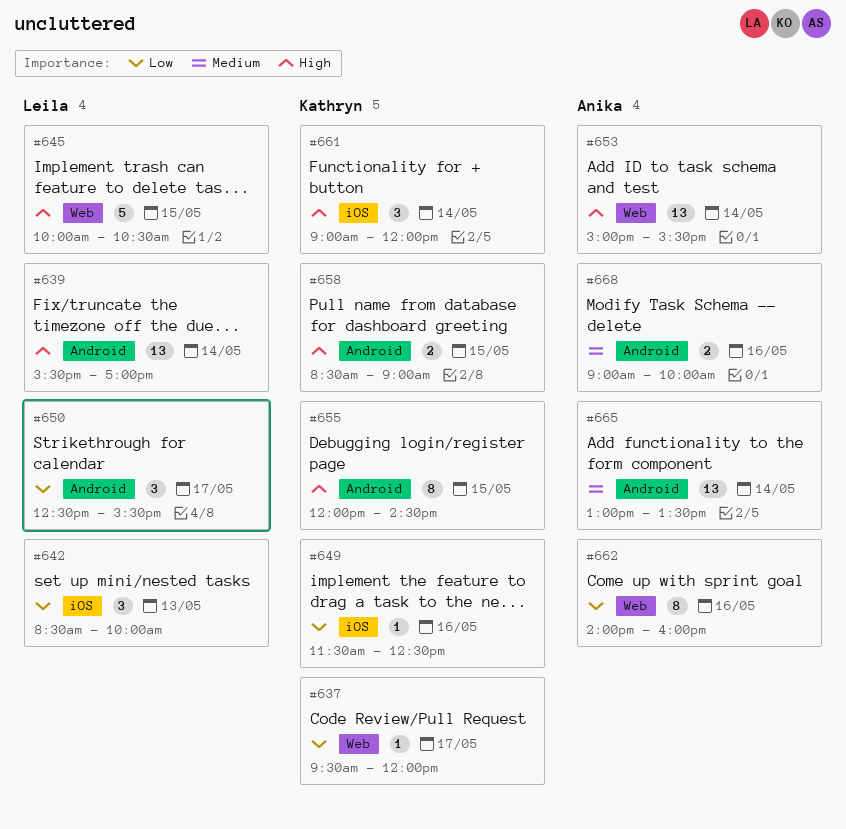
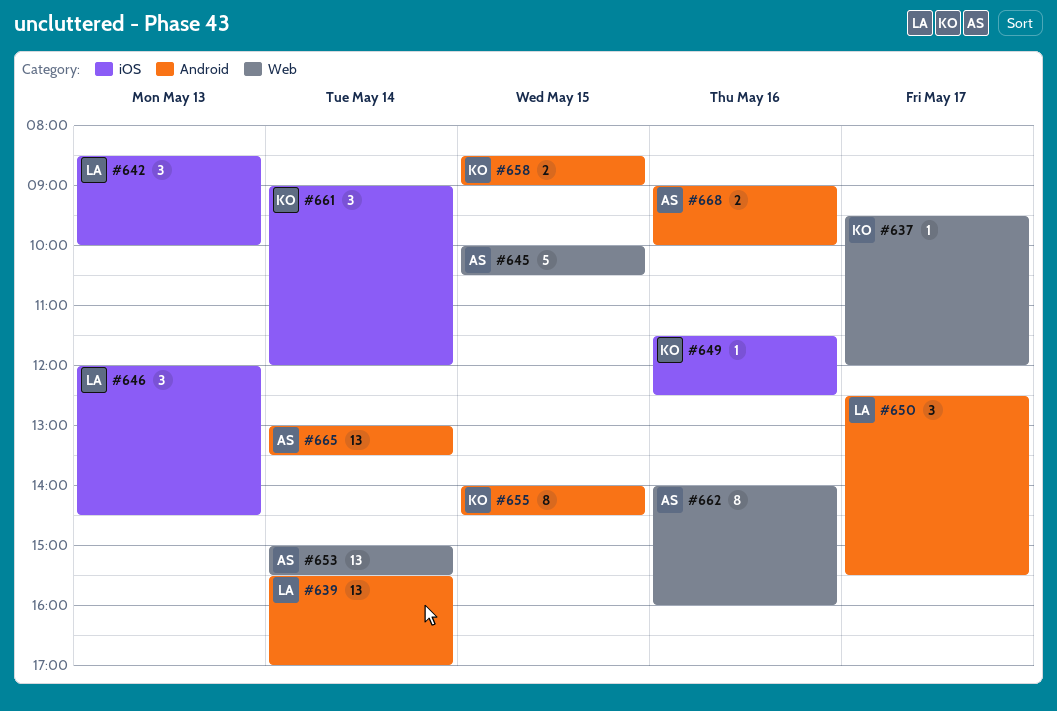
#645, owner: Leila -> Anika
#646: none -> present
#655, begins: 12:00 -> 14:00

